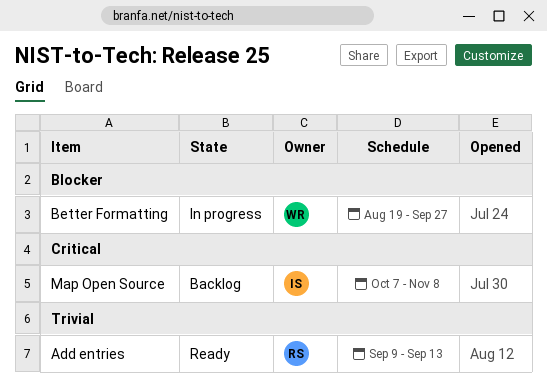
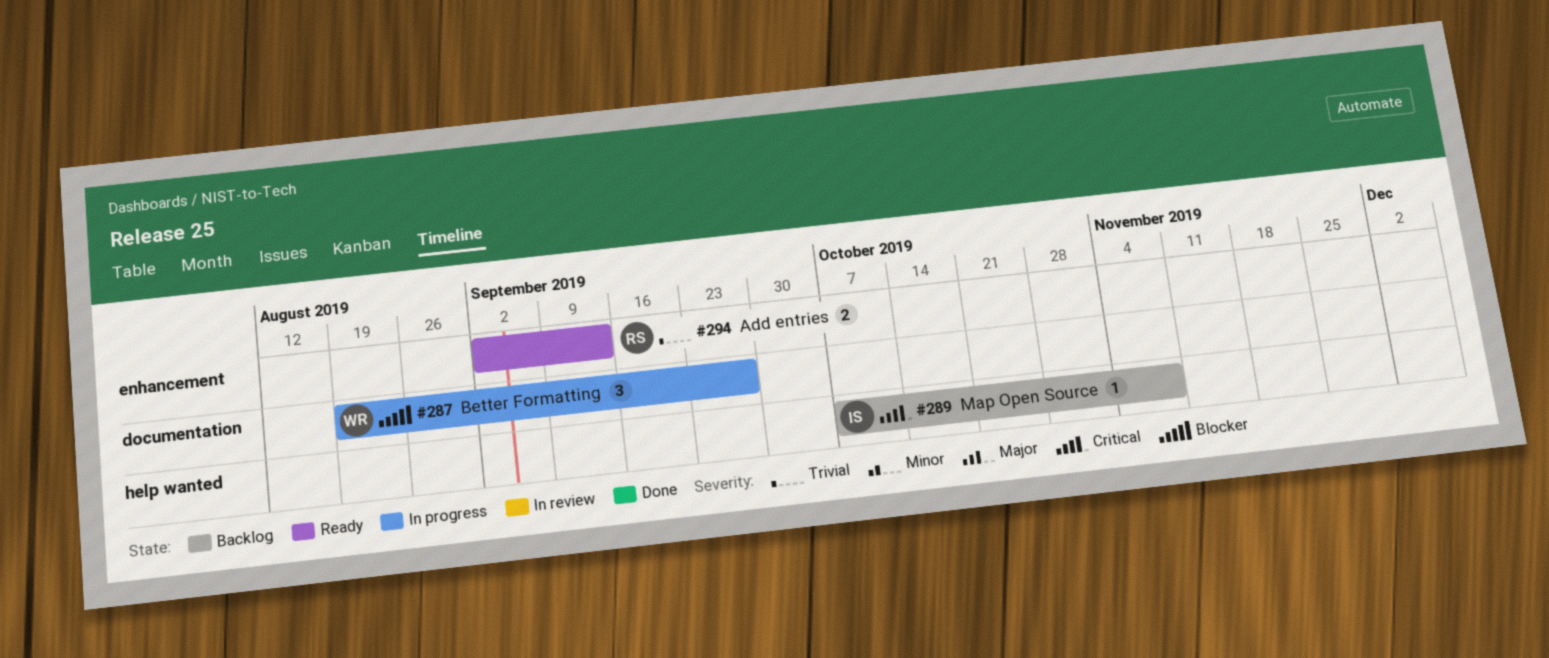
Add entries, start: Sep 9 -> Sep 2

